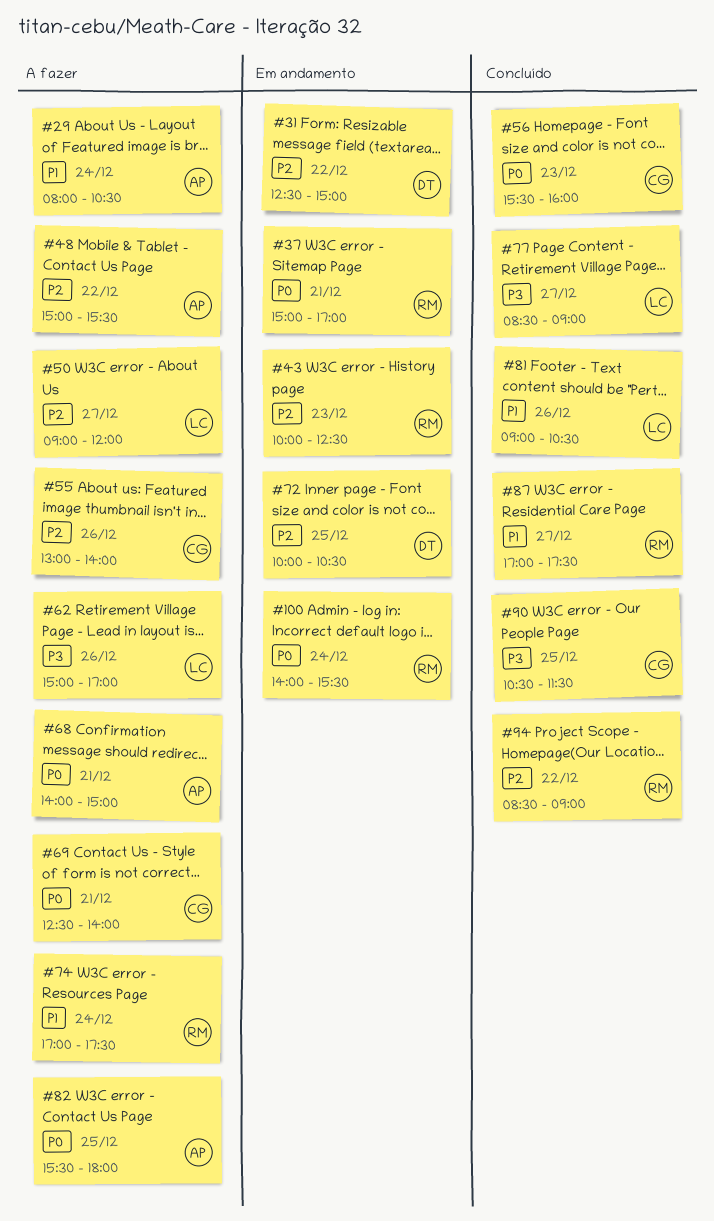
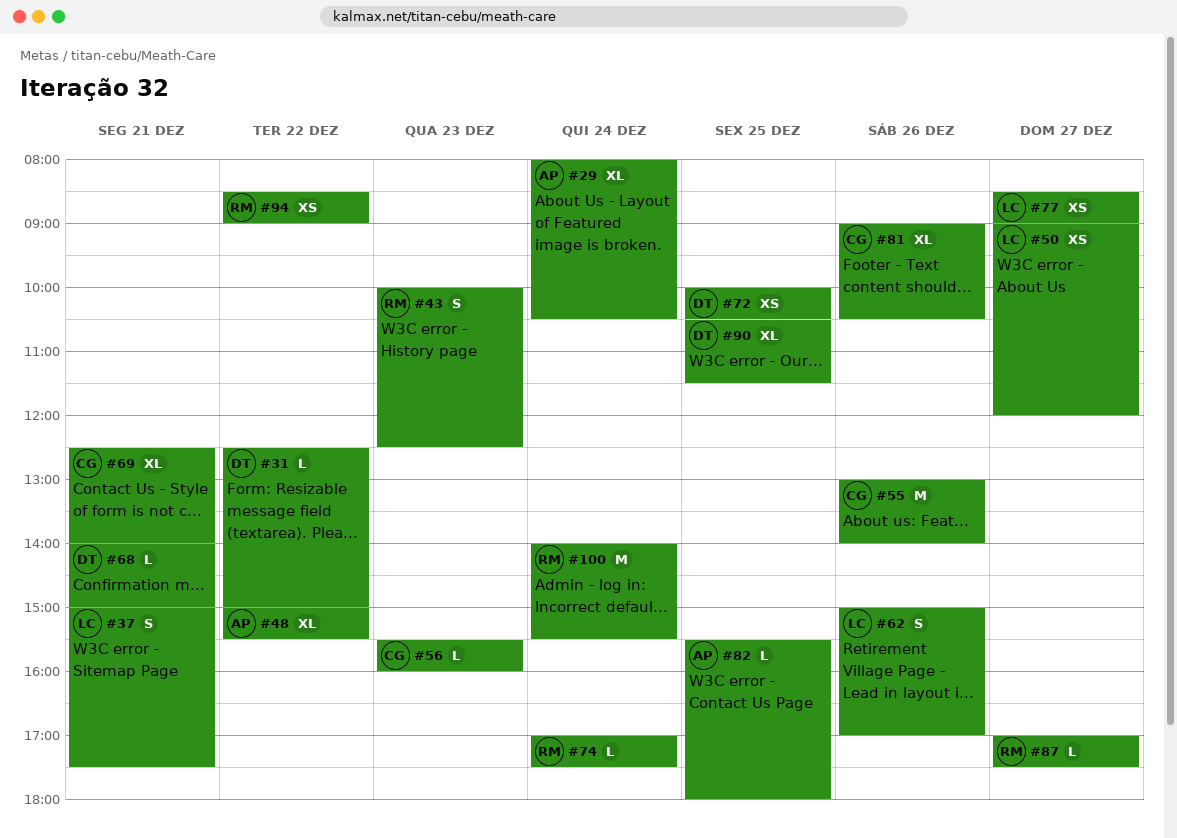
#37, owner: RM -> LC
#37, ends: 17:00 -> 17:30
#68, owner: AP -> DT
#81, owner: LC -> CG
#90, owner: CG -> DT

